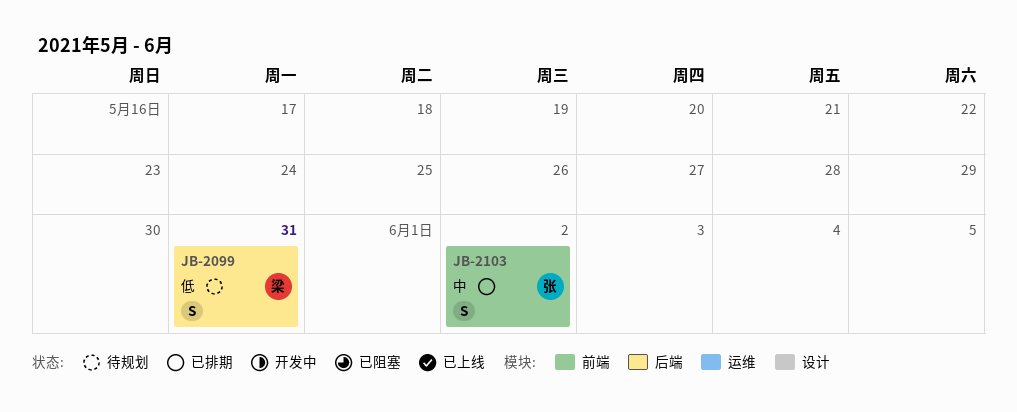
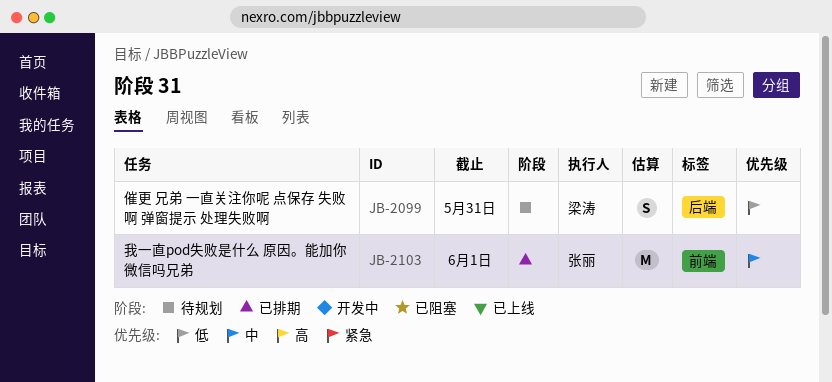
JB-2103, estimate: S -> M
JB-2103, due: Jun 2 -> Jun 1

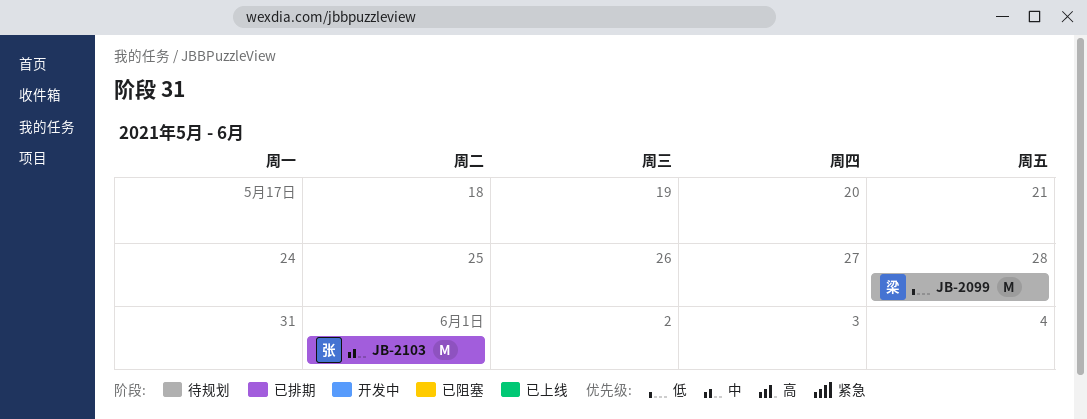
JB-2099, estimate: S -> M
JB-2099, due: May 31 -> May 28

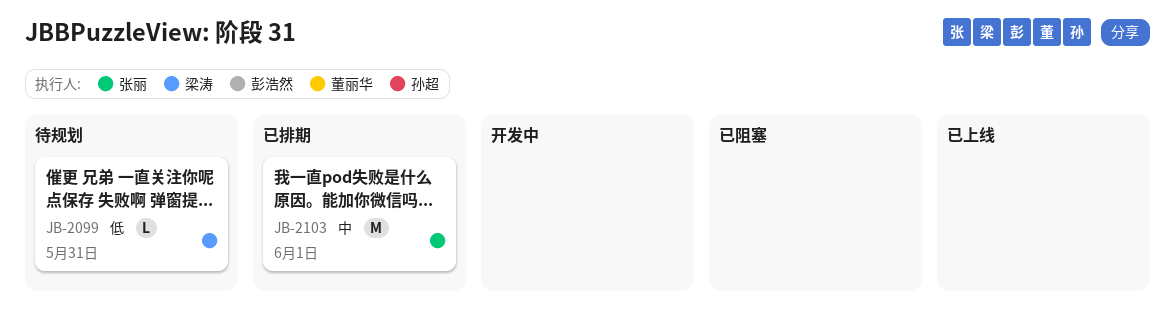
JB-2099, estimate: M -> L
JB-2099, due: May 28 -> May 31

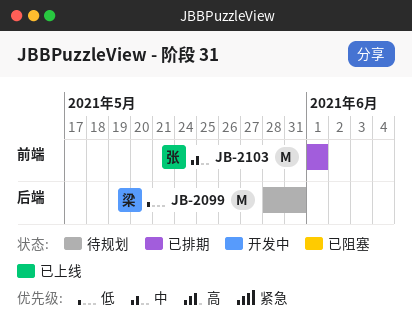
JB-2099, estimate: L -> M

